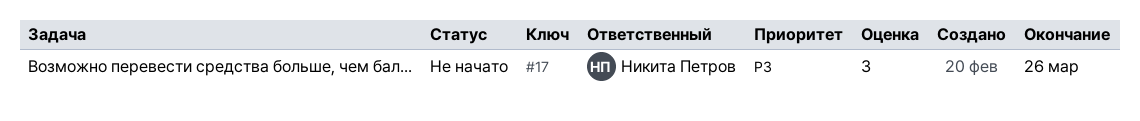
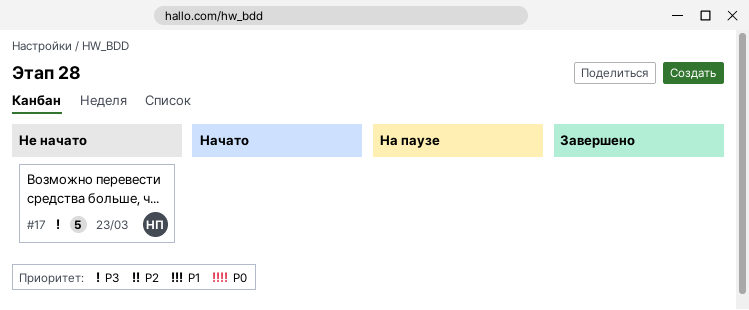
#17, estimate: 3 -> 5
#17, due: Mar 26 -> Mar 23

